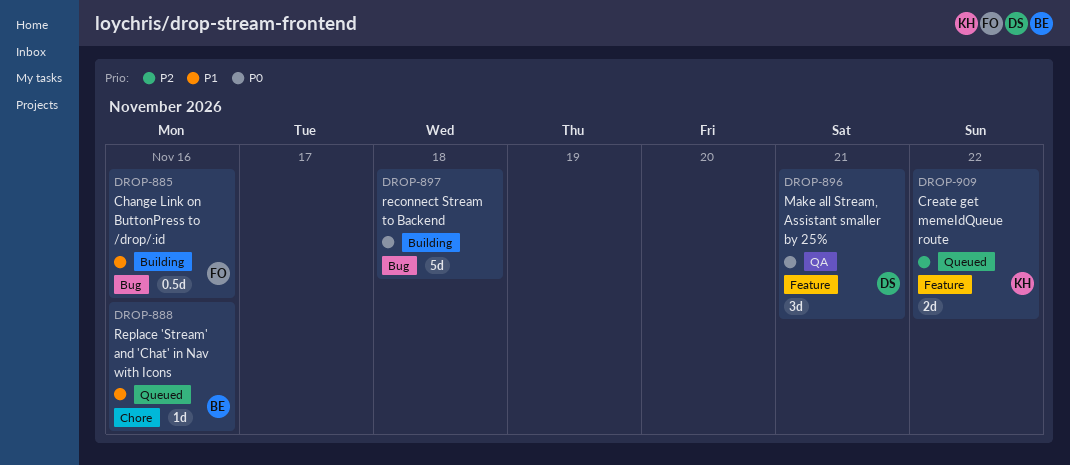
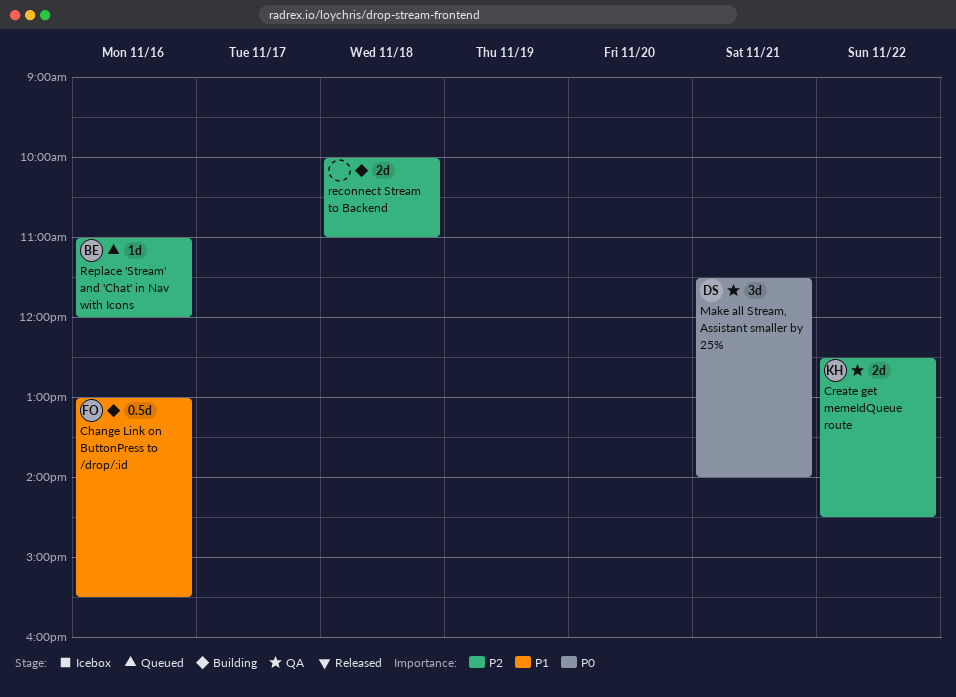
Create get memeIdQueue route, status: Queued -> QA
reconnect Stream to Backend, priority: P0 -> P2
reconnect Stream to Backend, estimate: 5d -> 2d
Replace 'Stream' and 'Chat' in Nav with Icons, priority: P1 -> P2

